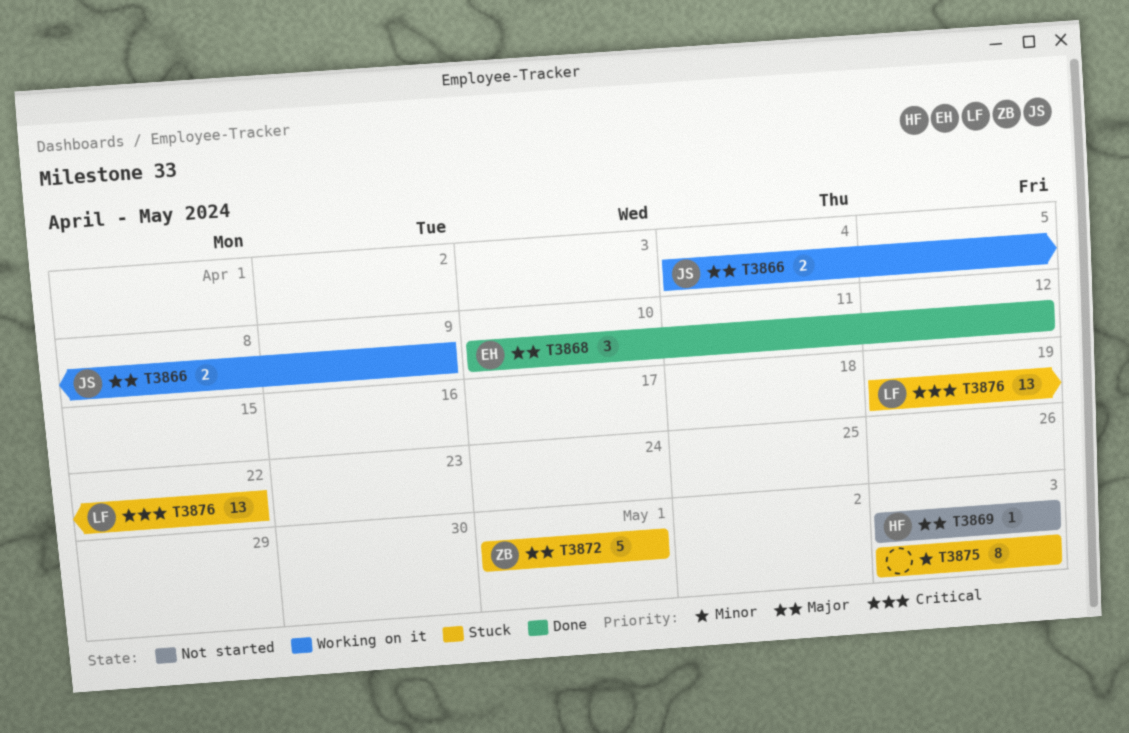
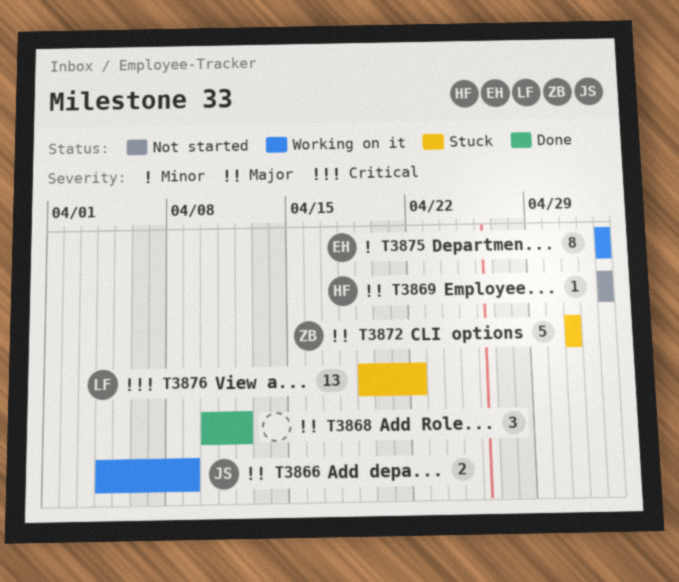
T3868, owner: EH -> none
T3875, status: Stuck -> Working on it
T3875, owner: none -> EH

